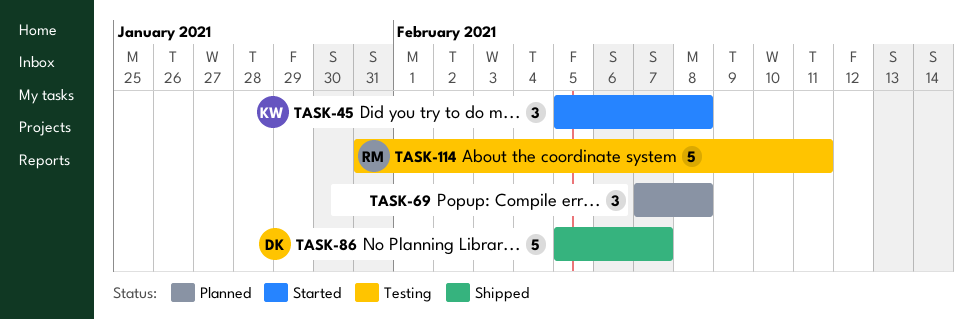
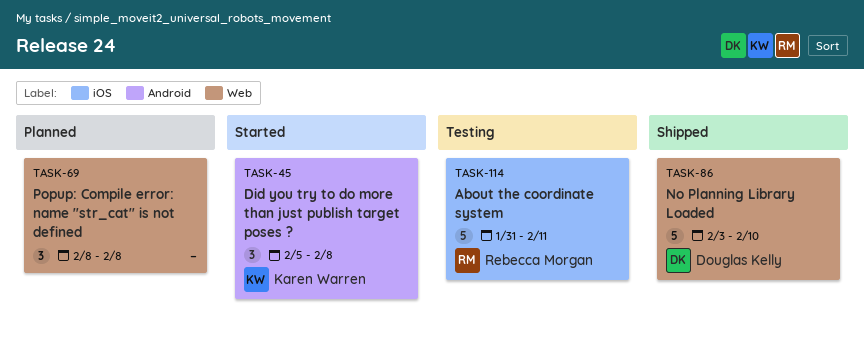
TASK-69, start: Feb 7 -> Feb 8
TASK-86, start: Feb 5 -> Feb 3
TASK-86, due: Feb 7 -> Feb 10

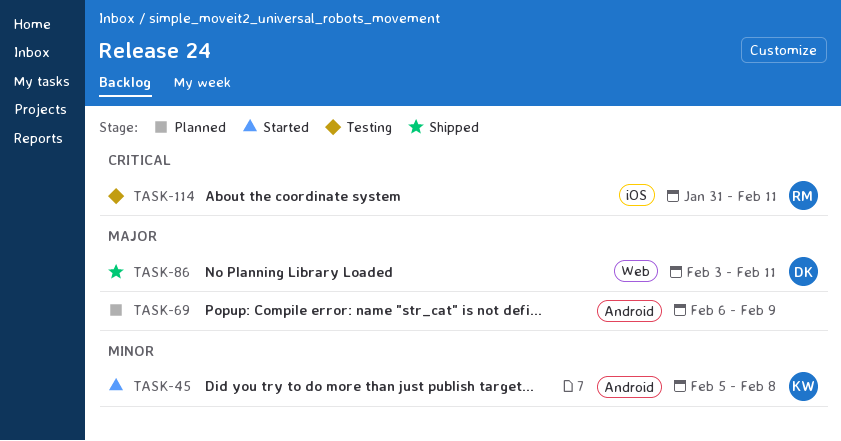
TASK-69, label: Web -> Android
TASK-69, start: Feb 8 -> Feb 6
TASK-69, due: Feb 8 -> Feb 9
TASK-86, due: Feb 10 -> Feb 11

